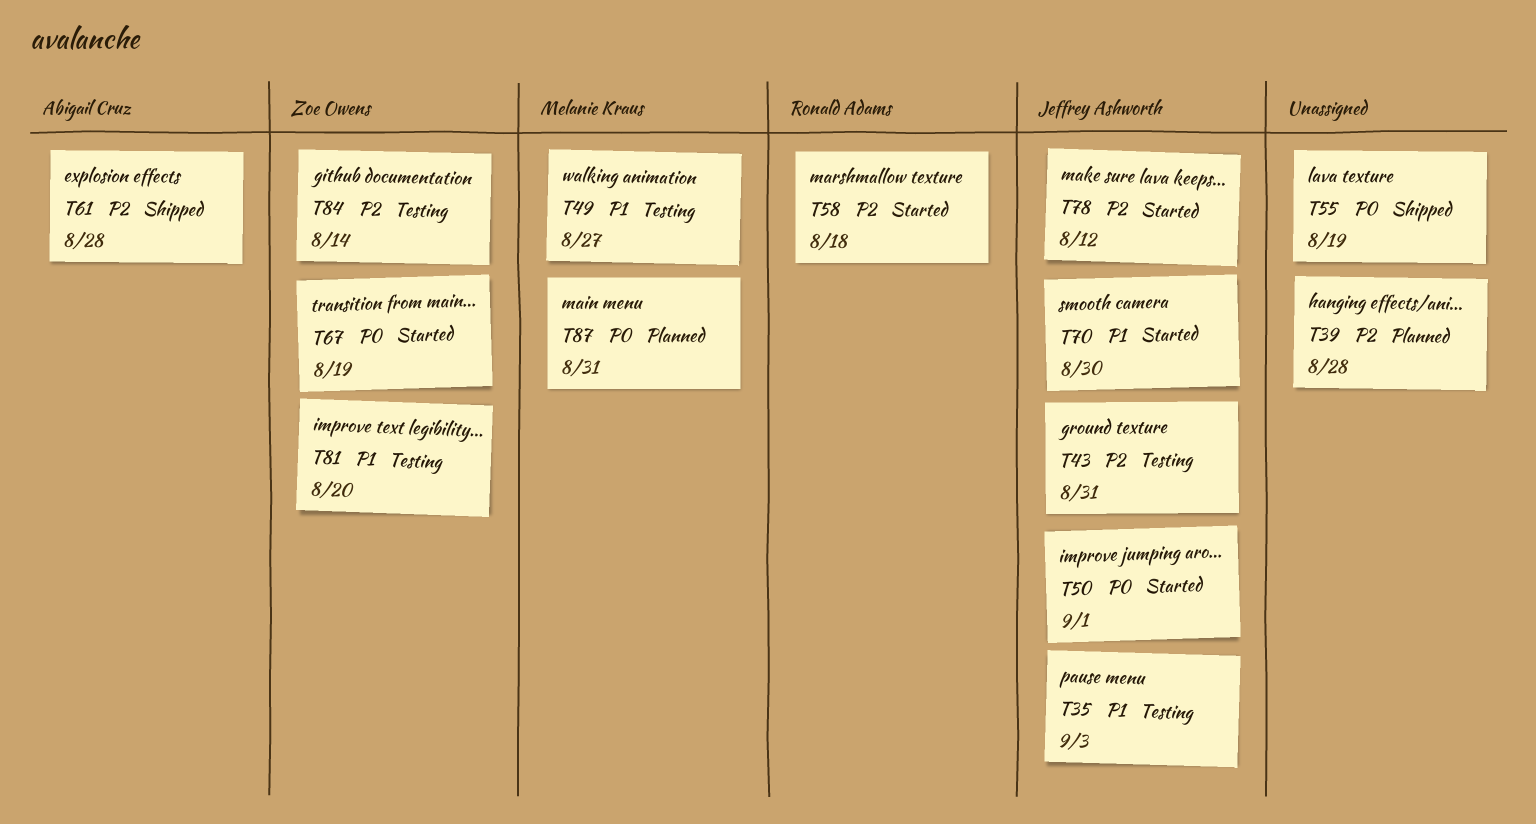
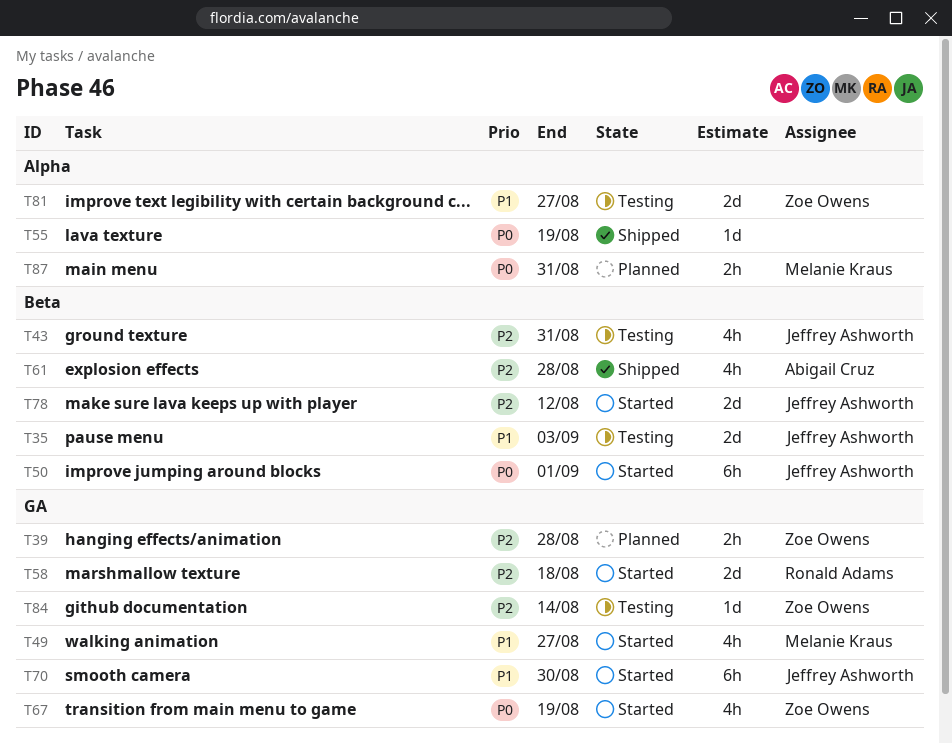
T39, owner: none -> Zoe Owens
T49, status: Testing -> Started
T81, due: Aug 20 -> Aug 27

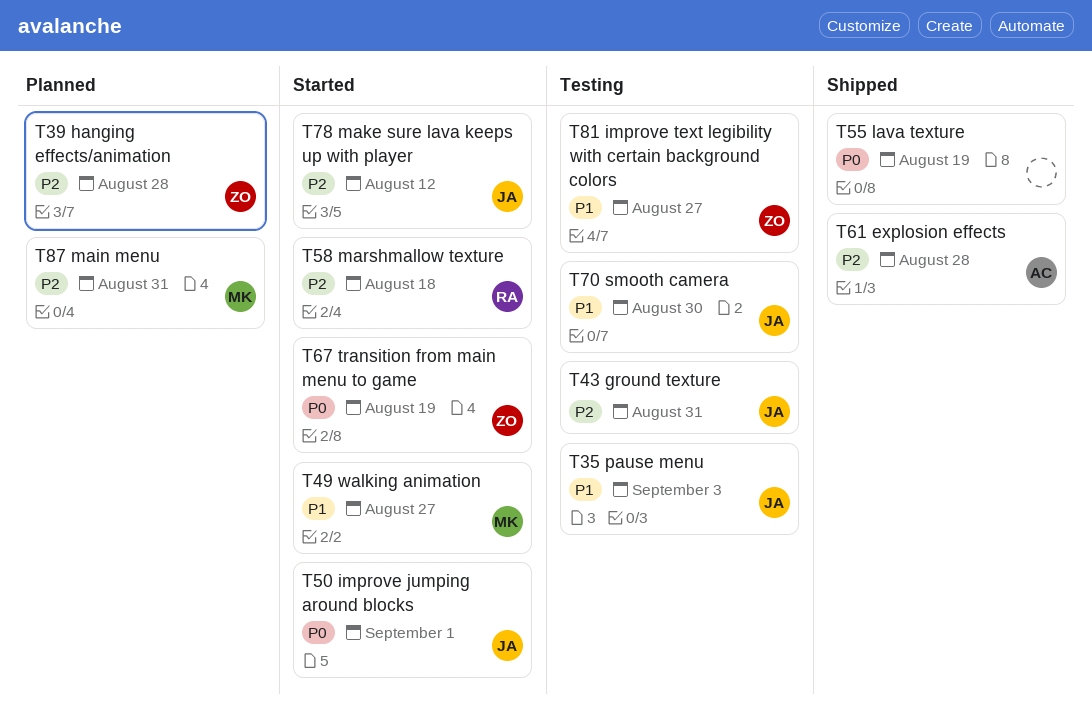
T70, status: Started -> Testing
T84: present -> none
T87, priority: P0 -> P2

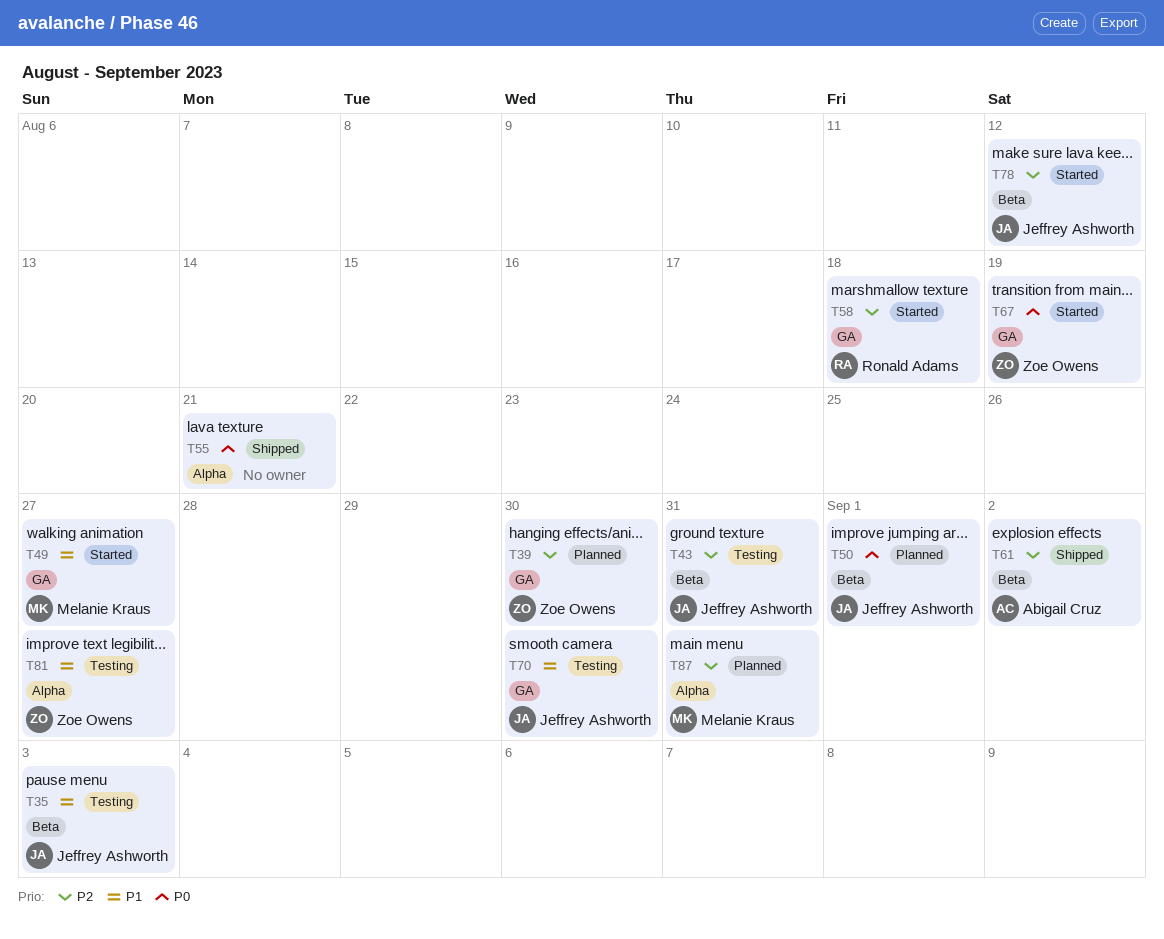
T39, due: Aug 28 -> Aug 30
T50, status: Started -> Planned
T55, due: Aug 19 -> Aug 21
T61, due: Aug 28 -> Sep 2

